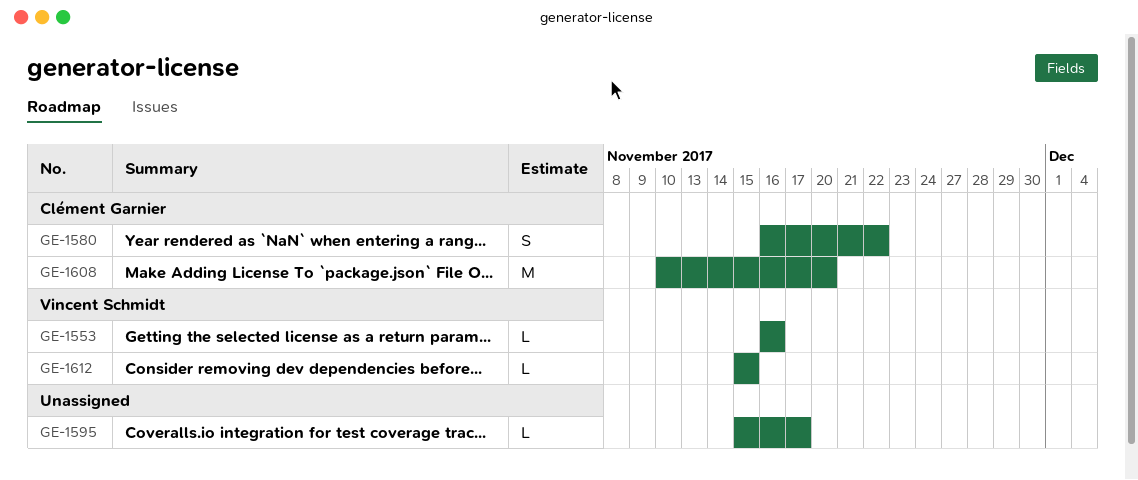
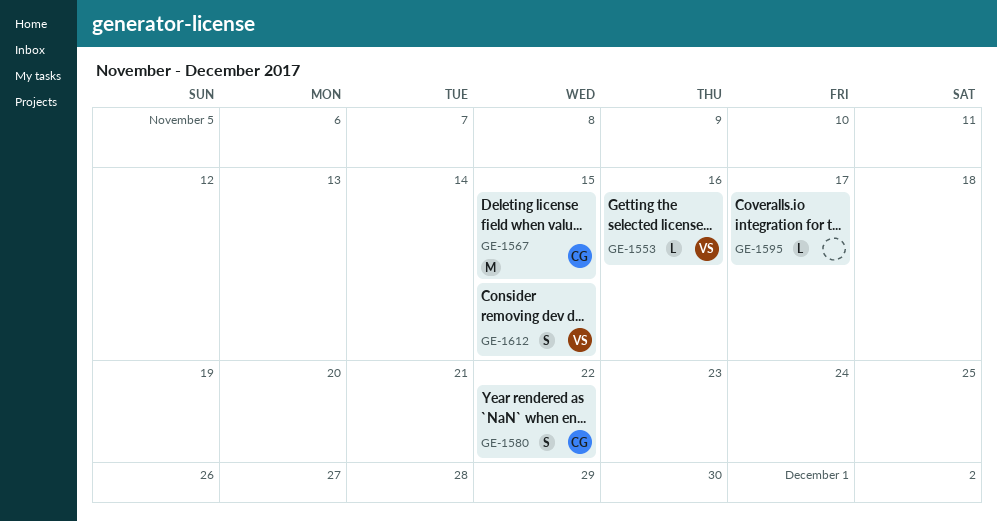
GE-1567: none -> present
GE-1608: present -> none
GE-1612, estimate: L -> S

